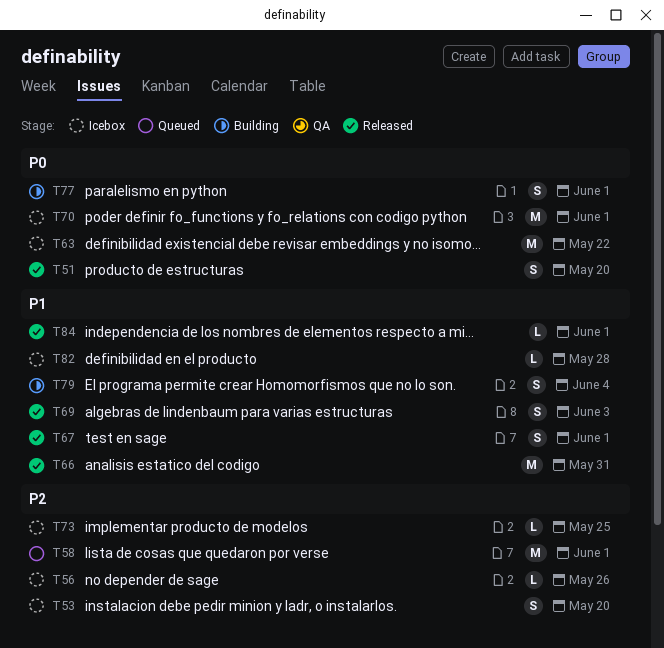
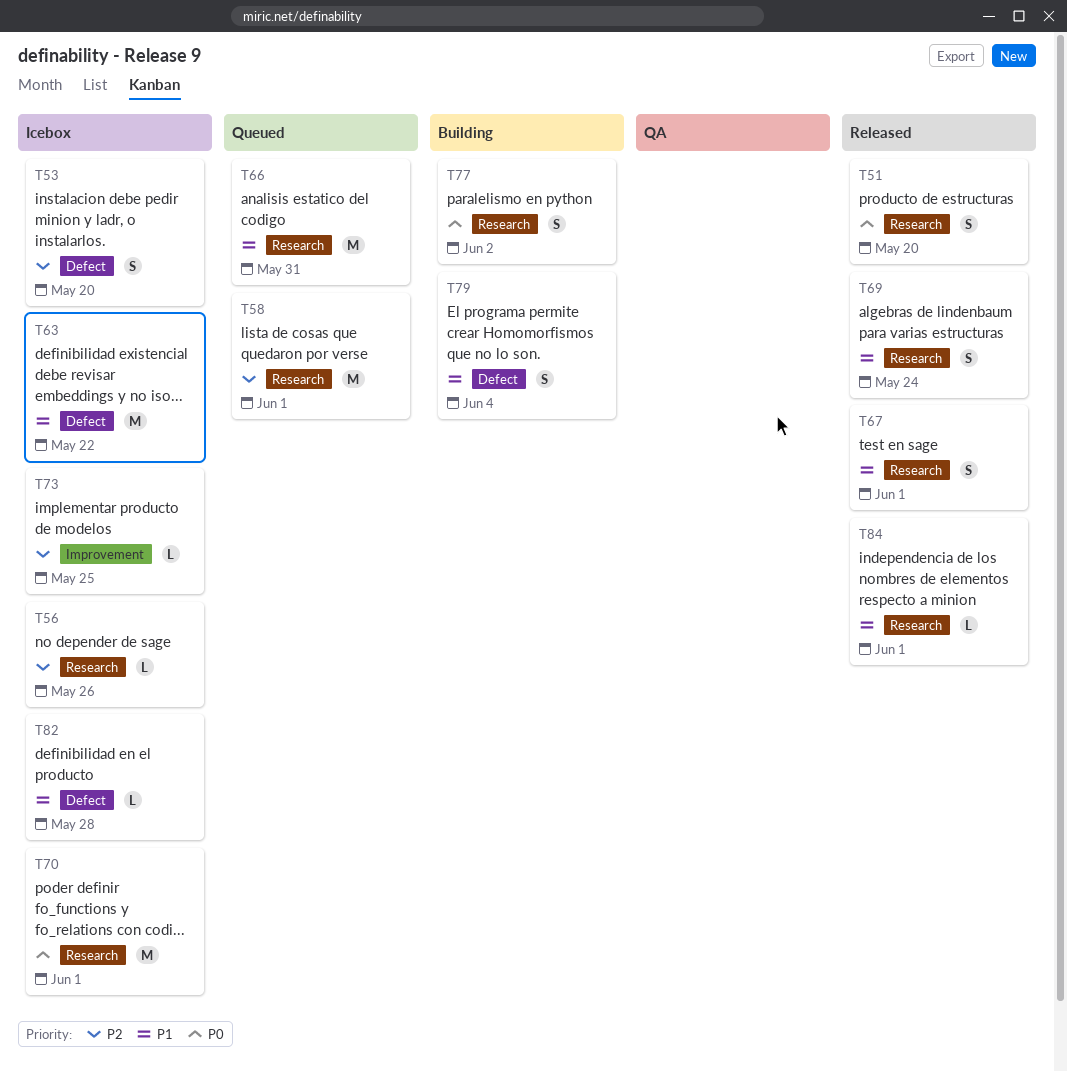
T63, priority: P0 -> P1
T66, status: Released -> Queued
T69, due: Jun 3 -> May 24
T77, due: Jun 1 -> Jun 2

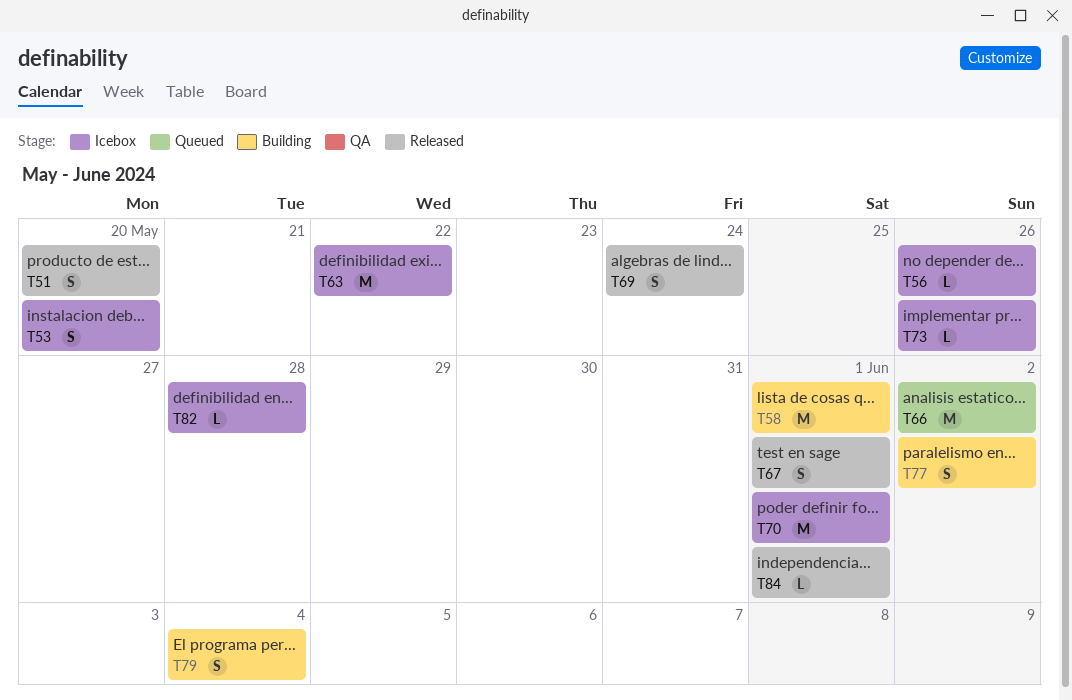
T58, status: Queued -> Building
T66, due: May 31 -> Jun 2
T73, due: May 25 -> May 26

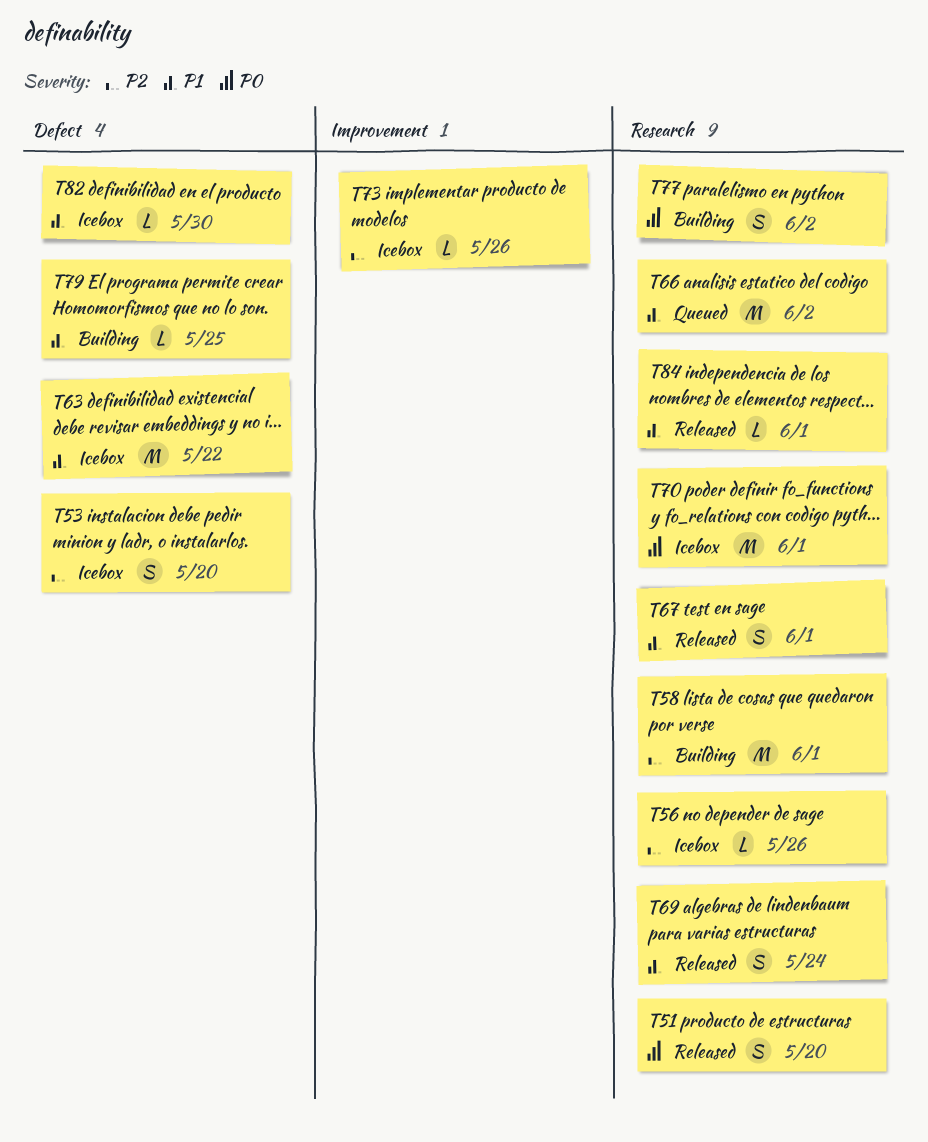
T79, estimate: S -> L
T79, due: Jun 4 -> May 25
T82, due: May 28 -> May 30

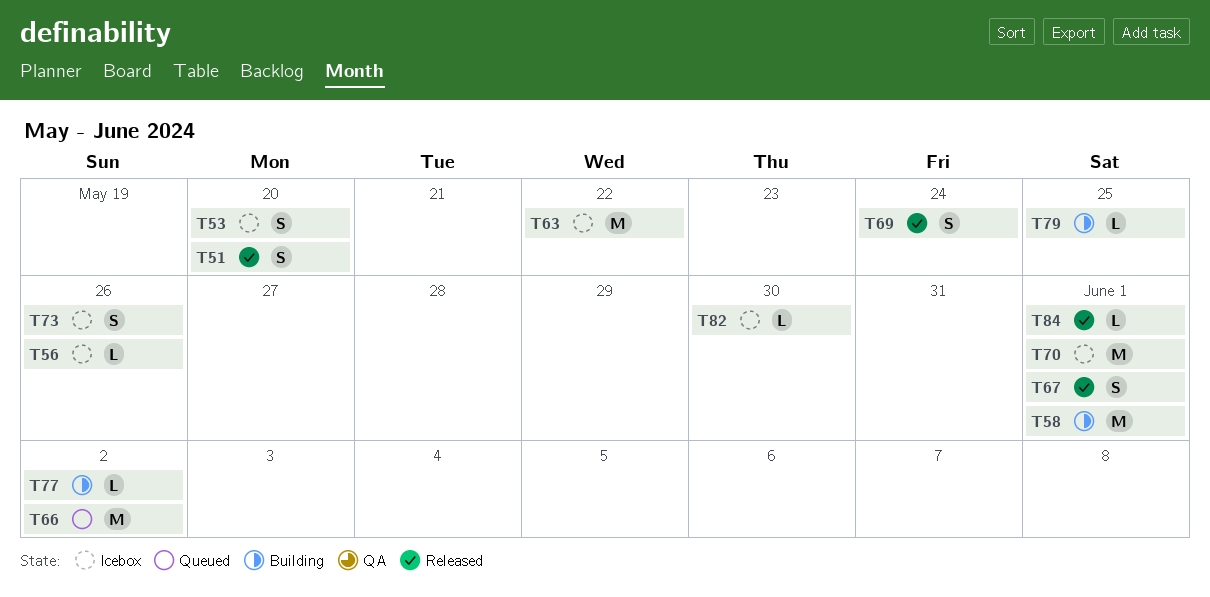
T73, estimate: L -> S
T77, estimate: S -> L

